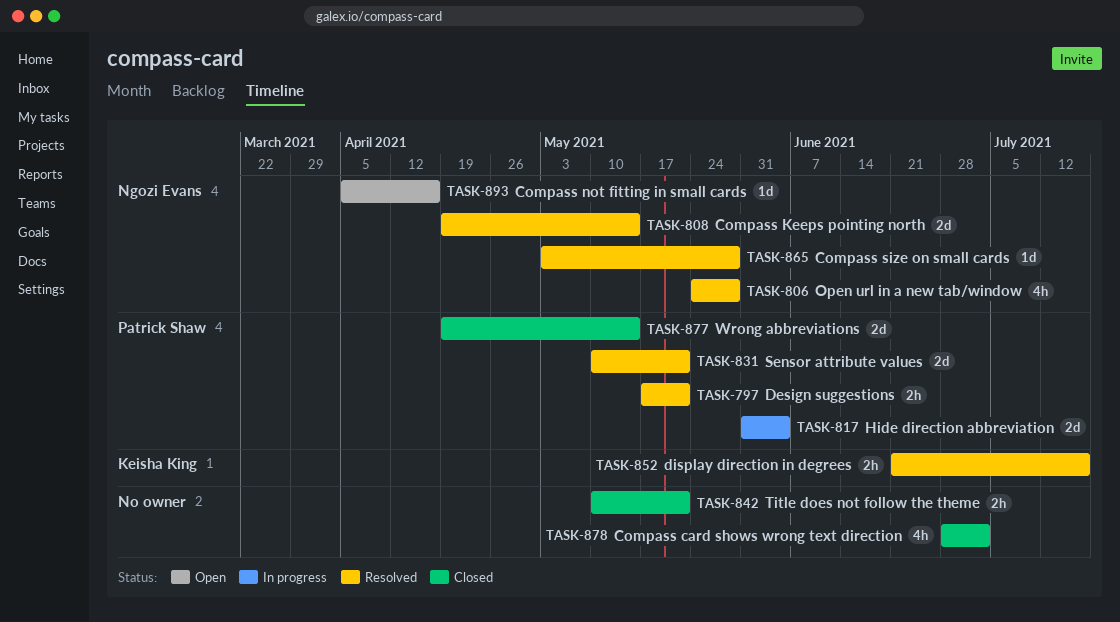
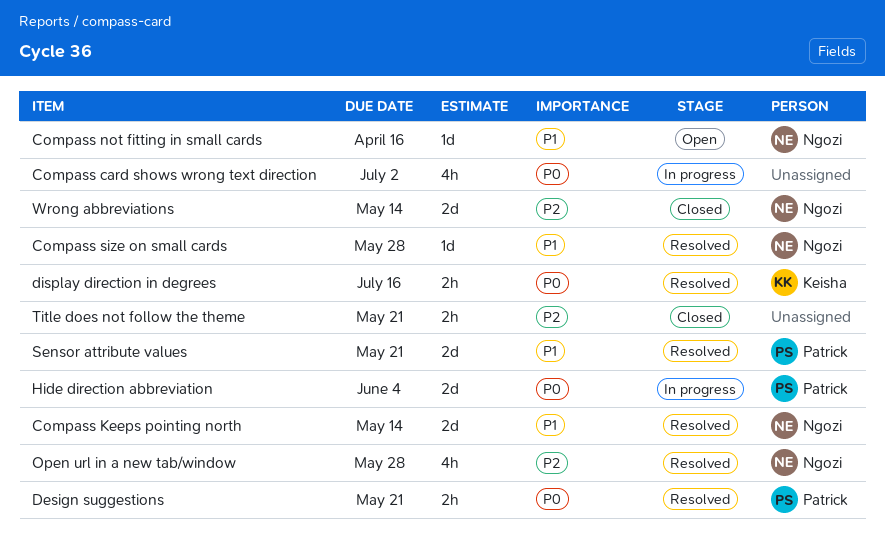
Compass card shows wrong text direction, status: Closed -> In progress
Wrong abbreviations, owner: Patrick Shaw -> Ngozi Evans

